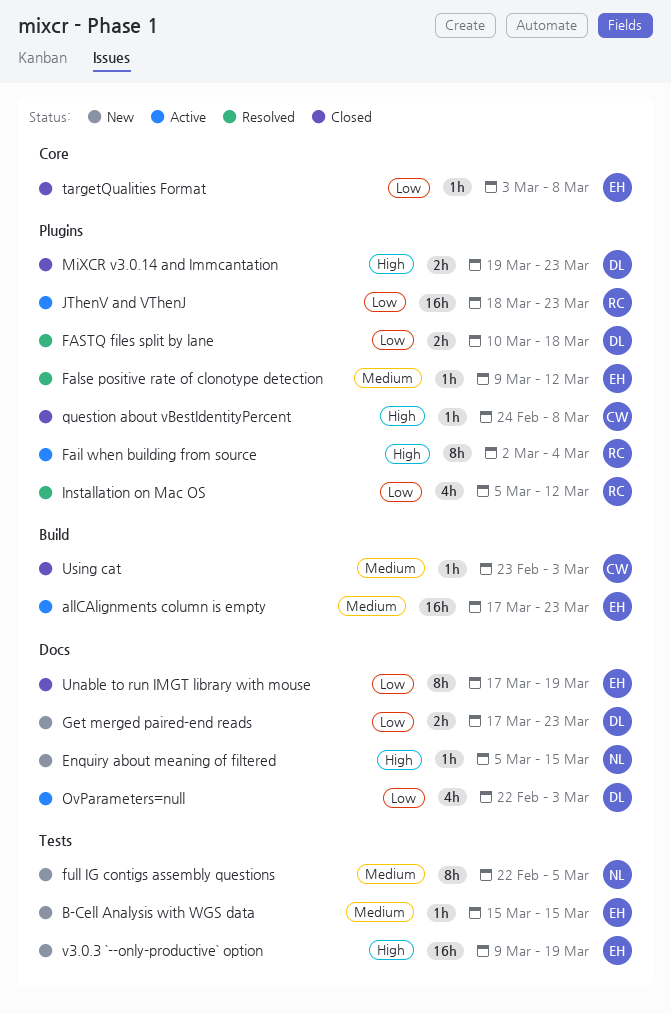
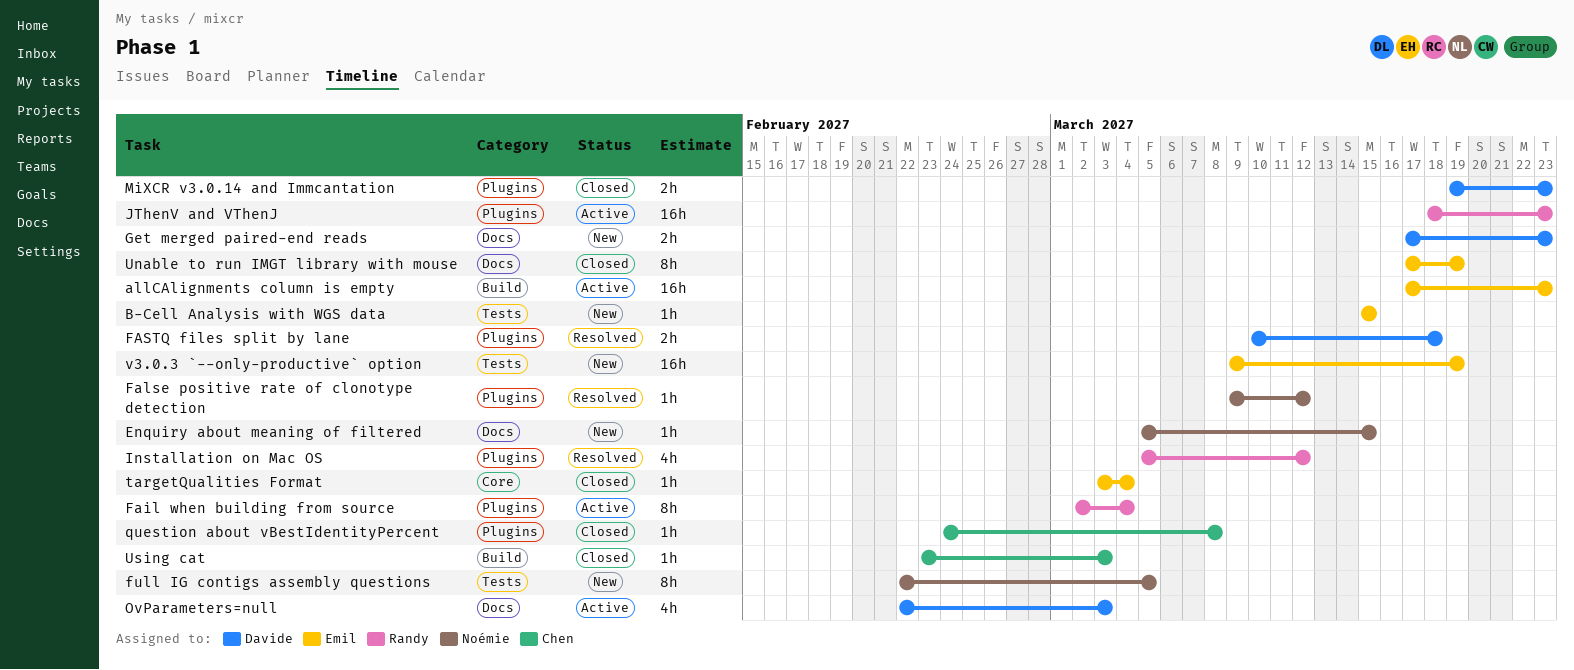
False positive rate of clonotype detection, owner: Emil -> Noémie
targetQualities Format, due: Mar 8 -> Mar 4

